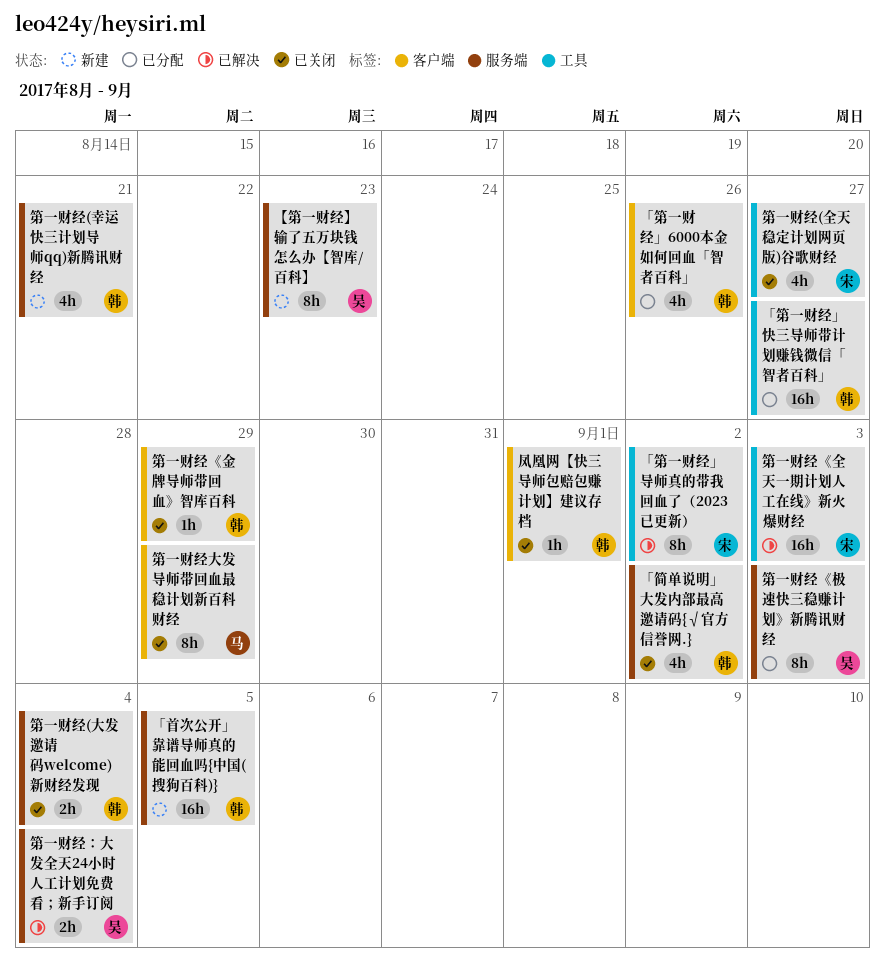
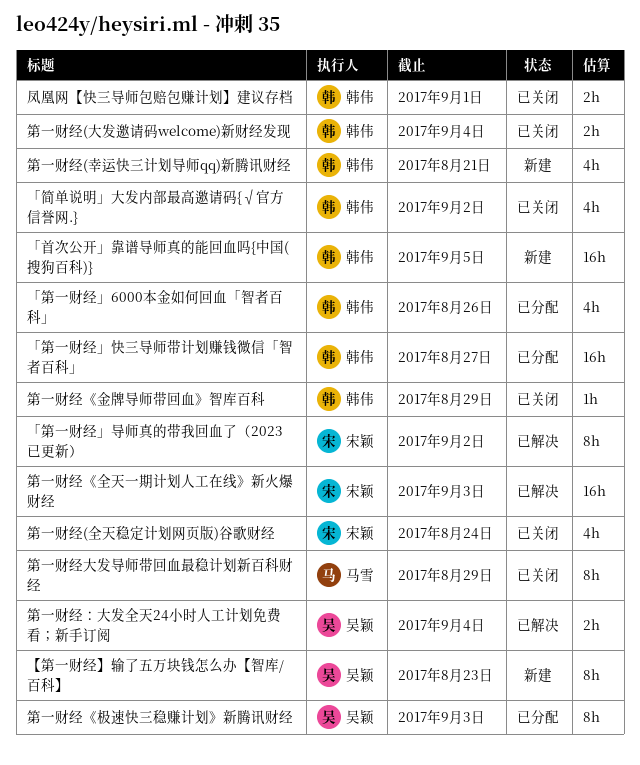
凤凰网【快三导师包赔包赚计划】建议存档, estimate: 1h -> 2h
第一财经(全天稳定计划网页版)谷歌财经, due: Aug 27 -> Aug 24

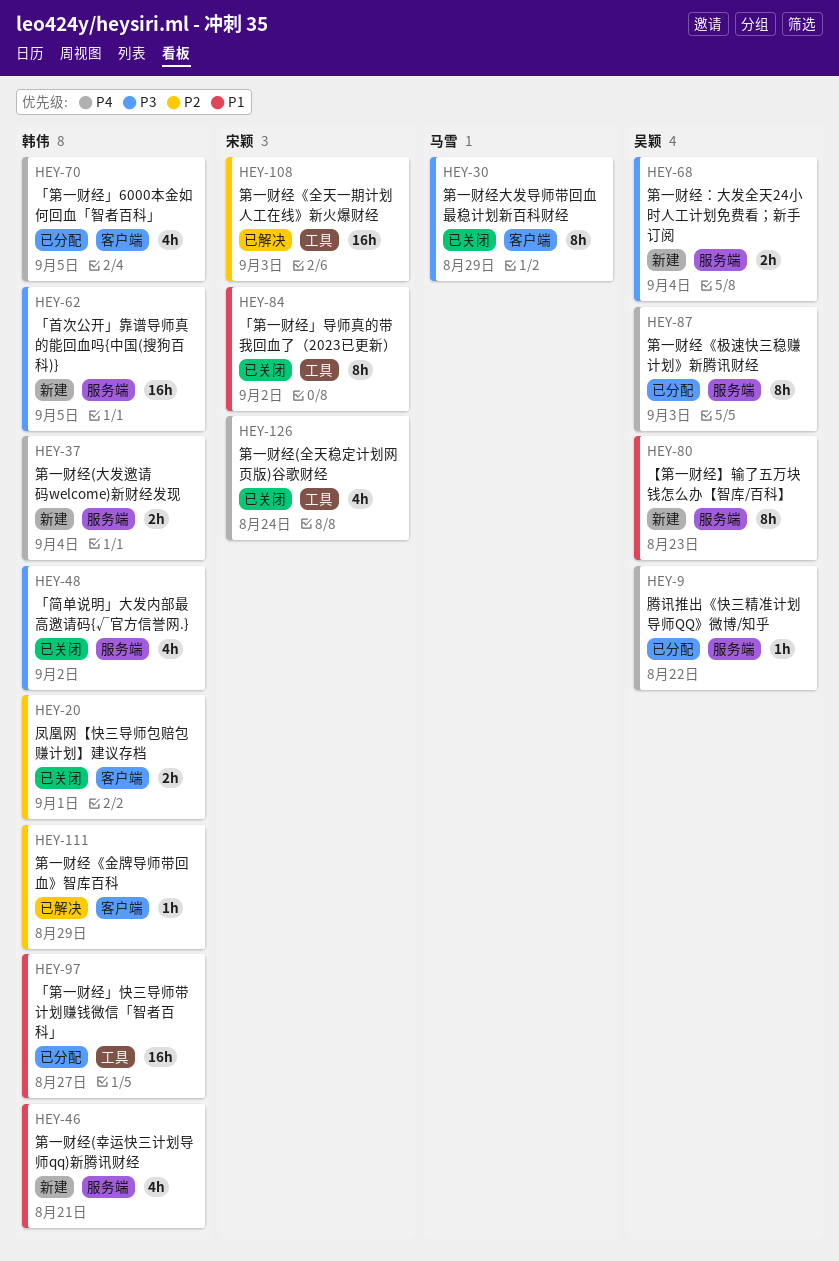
「第一财经」6000本金如何回血「智者百科」, due: Aug 26 -> Sep 5
「第一财经」导师真的带我回血了（2023已更新）, status: 已解决 -> 已关闭
第一财经(大发邀请码welcome)新财经发现, status: 已关闭 -> 新建
第一财经《金牌导师带回血》智库百科, status: 已关闭 -> 已解决
第一财经：大发全天24小时人工计划免费看；新手订阅, status: 已解决 -> 新建
腾讯推出《快三精准计划导师QQ》微博/知乎: none -> present

